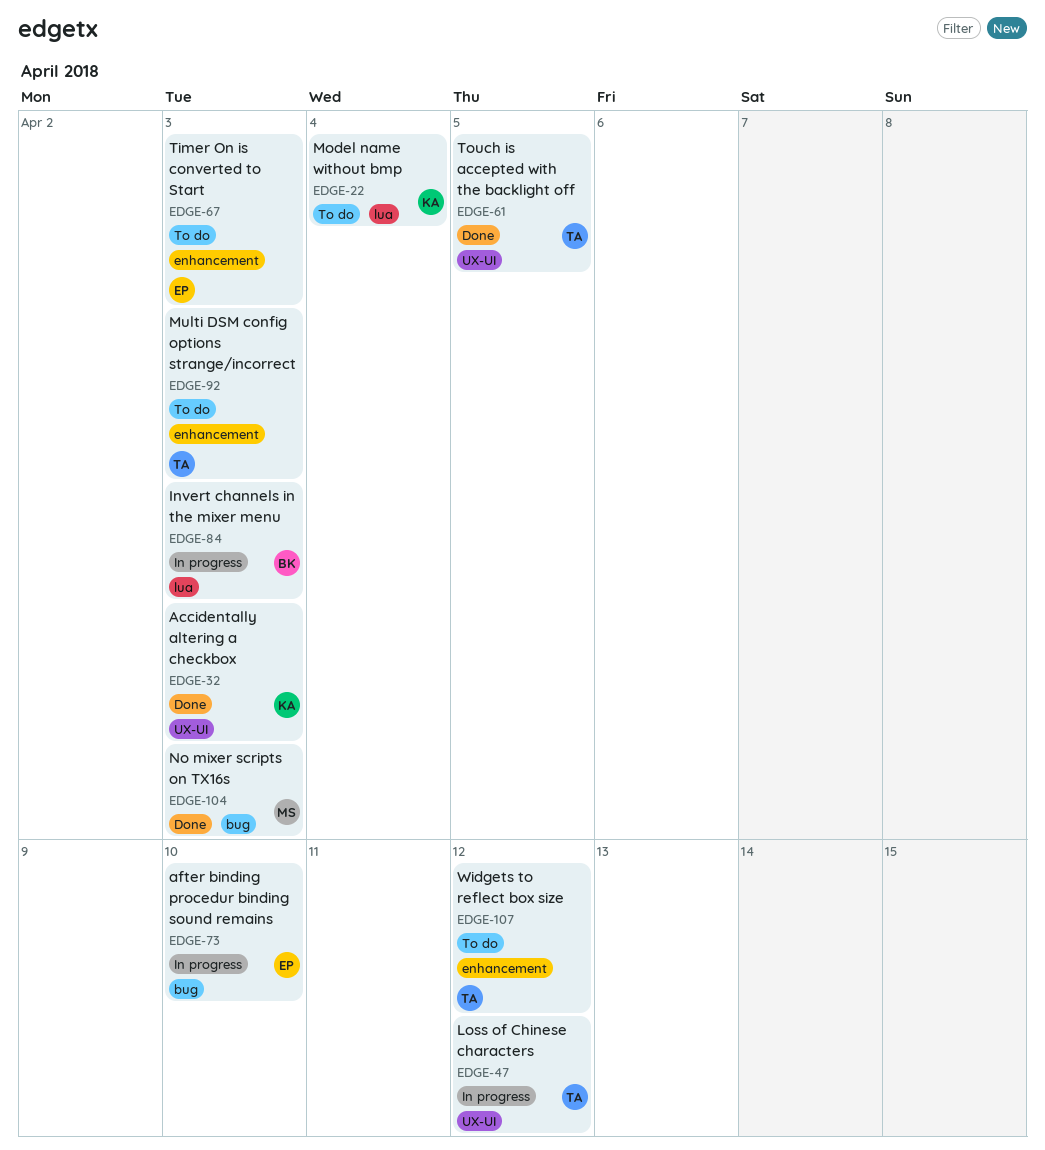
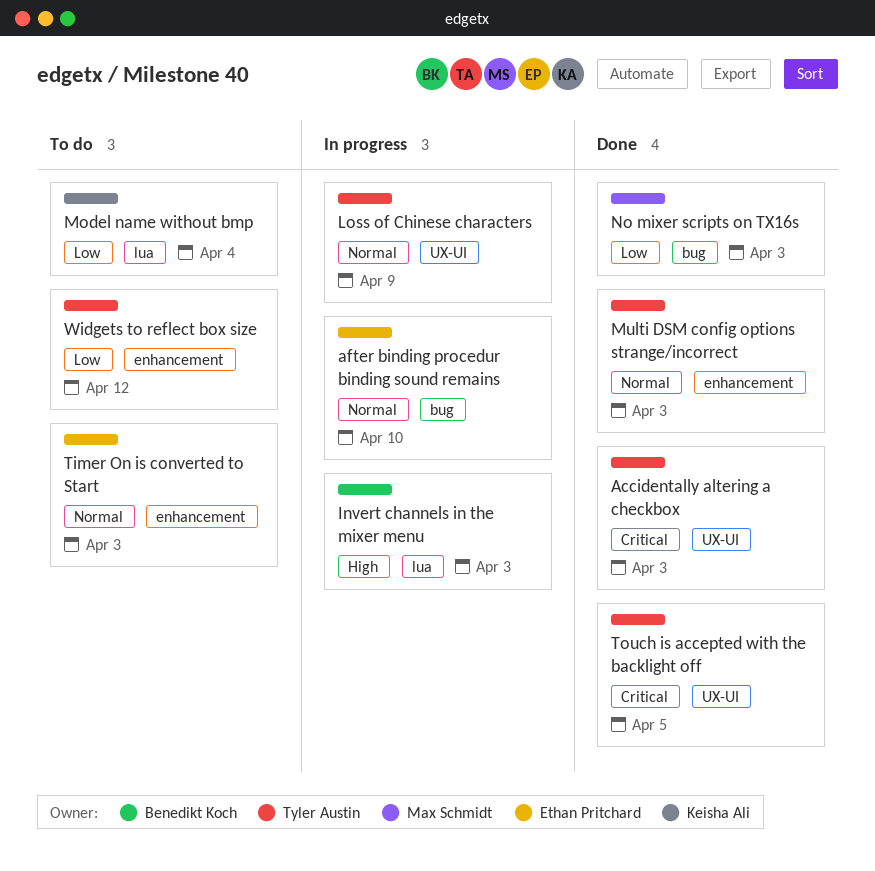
Accidentally altering a checkbox, owner: Keisha Ali -> Tyler Austin
Loss of Chinese characters, due: Apr 12 -> Apr 9
Multi DSM config options strange/incorrect, status: To do -> Done

